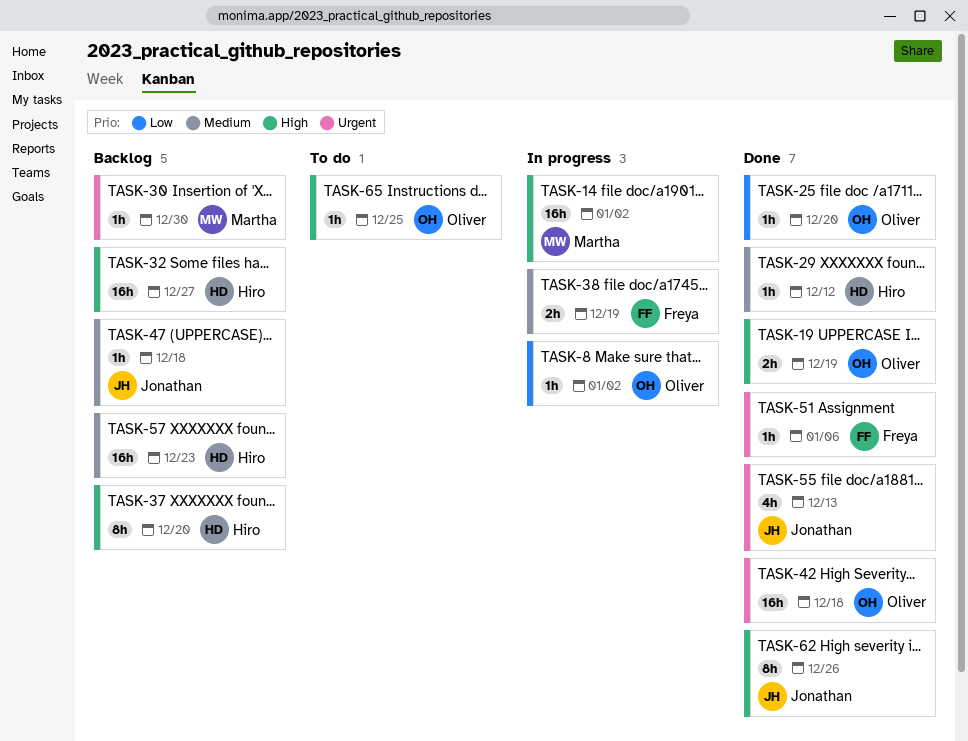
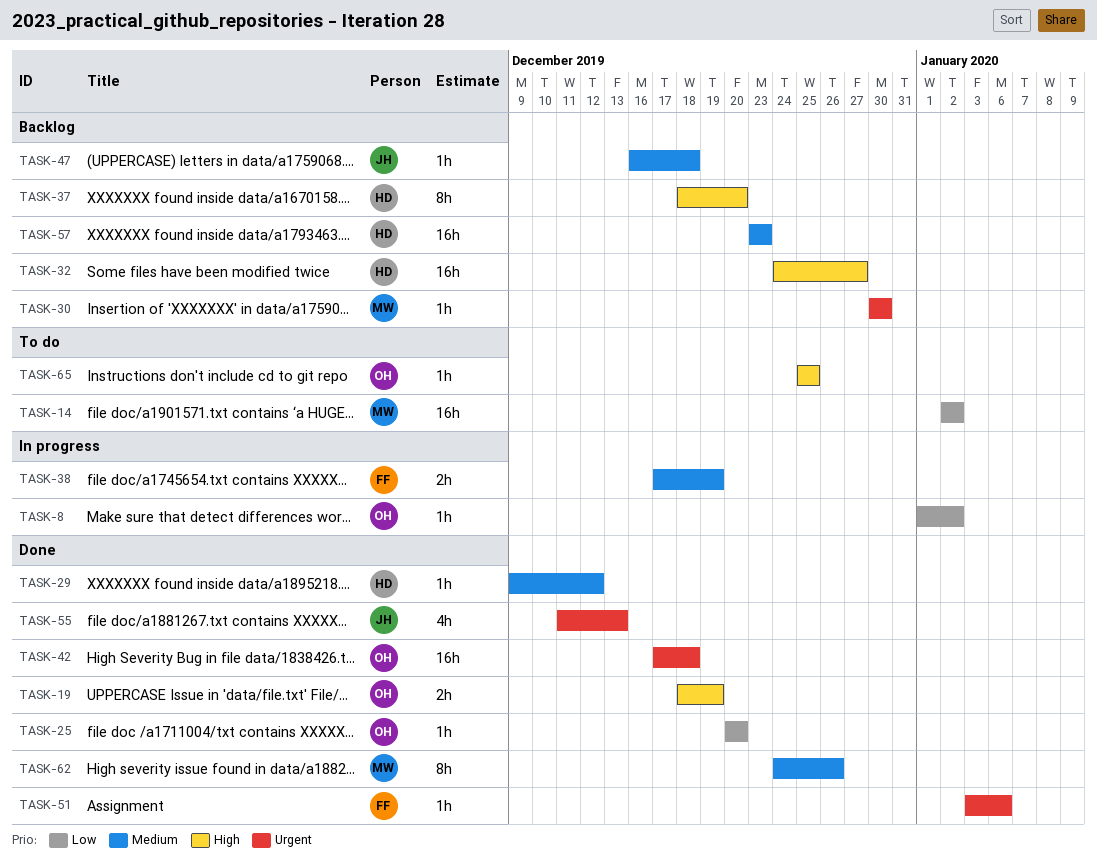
TASK-14, status: In progress -> To do
TASK-14, priority: High -> Low
TASK-62, owner: Jonathan -> Martha
TASK-62, priority: High -> Medium

